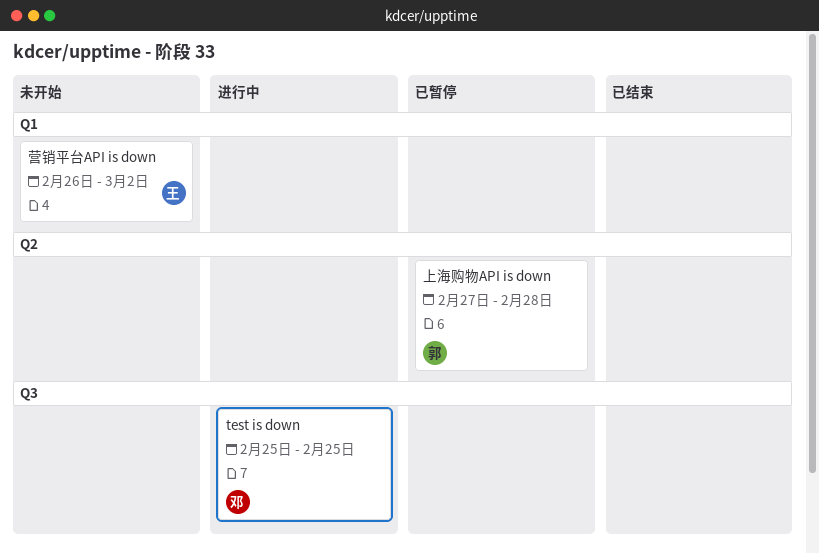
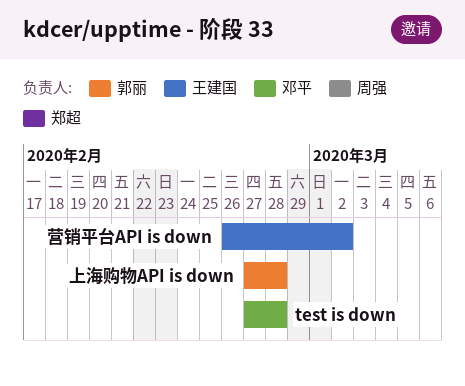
test is down, start: Feb 25 -> Feb 27
test is down, due: Feb 25 -> Feb 28

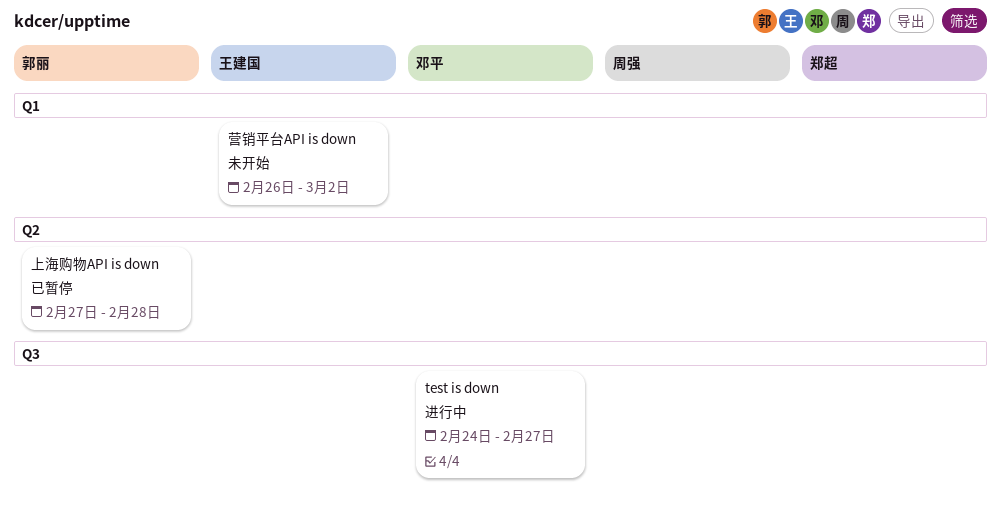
test is down, start: Feb 27 -> Feb 24
test is down, due: Feb 28 -> Feb 27

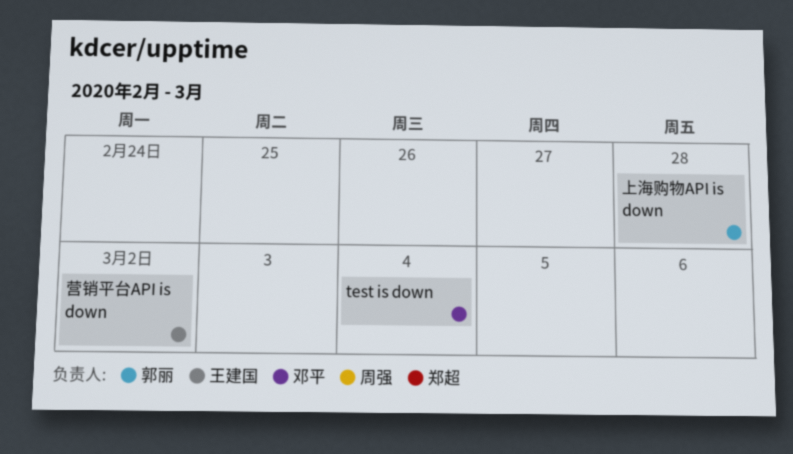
test is down, due: Feb 27 -> Mar 4

